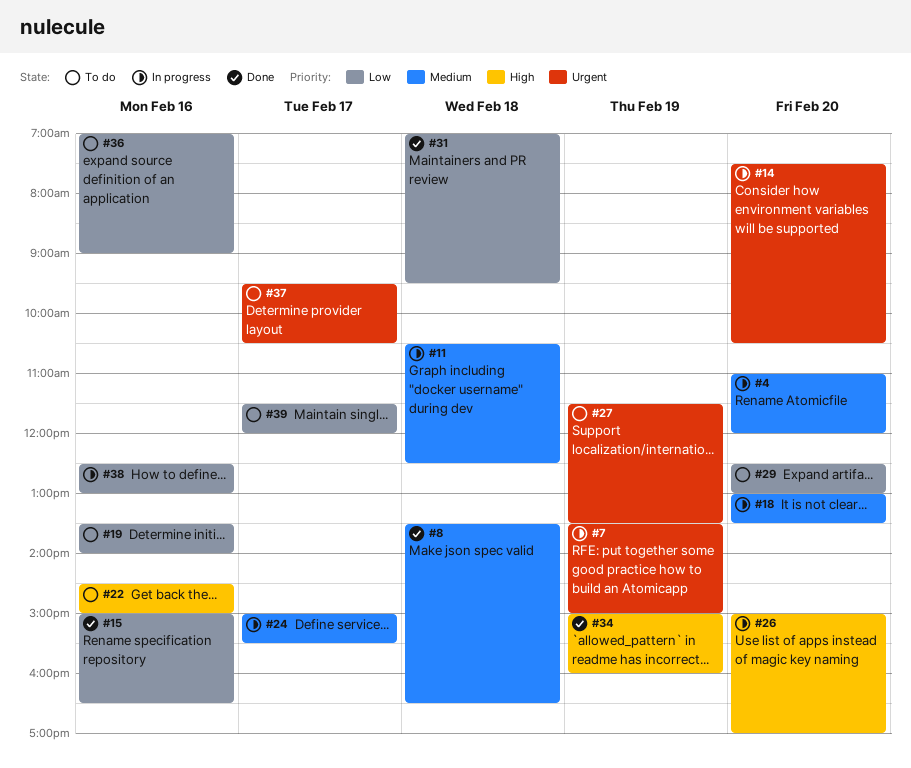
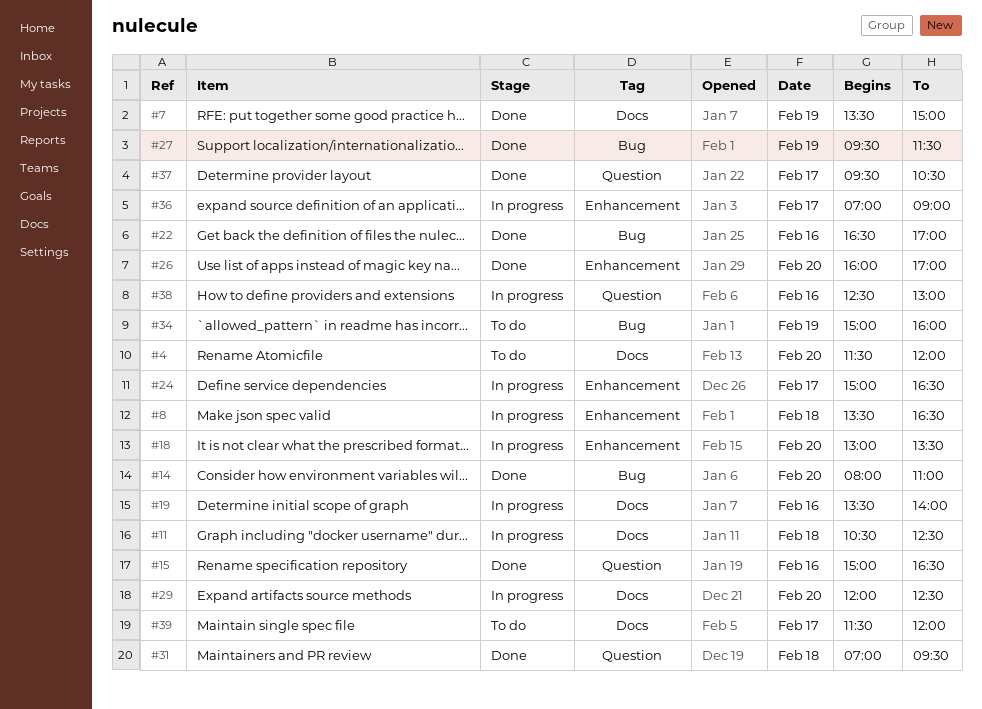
#4, status: In progress -> To do
#4, begins: 11:00 -> 11:30
#7, status: In progress -> Done
#8, status: Done -> In progress
#14, status: In progress -> Done
#14, begins: 07:30 -> 08:00
#14, ends: 10:30 -> 11:00
#19, status: To do -> In progress
#22, status: To do -> Done
#22, begins: 14:30 -> 16:30
#22, ends: 15:00 -> 17:00
#24, ends: 15:30 -> 16:30
#26, status: In progress -> Done
#26, begins: 15:00 -> 16:00
#27, status: To do -> Done
#27, begins: 11:30 -> 09:30
#27, ends: 13:30 -> 11:30
#29, status: To do -> In progress
#29, begins: 12:30 -> 12:00
#29, ends: 13:00 -> 12:30
#34, status: Done -> To do
#36, status: To do -> In progress
#36, day: Feb 16 -> Feb 17
#37, status: To do -> Done

